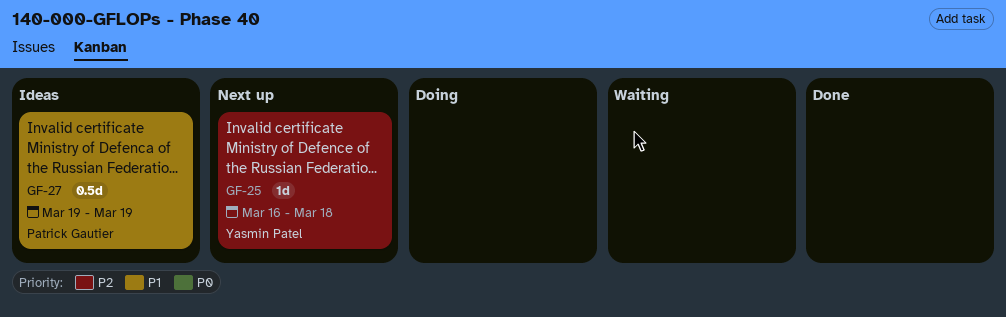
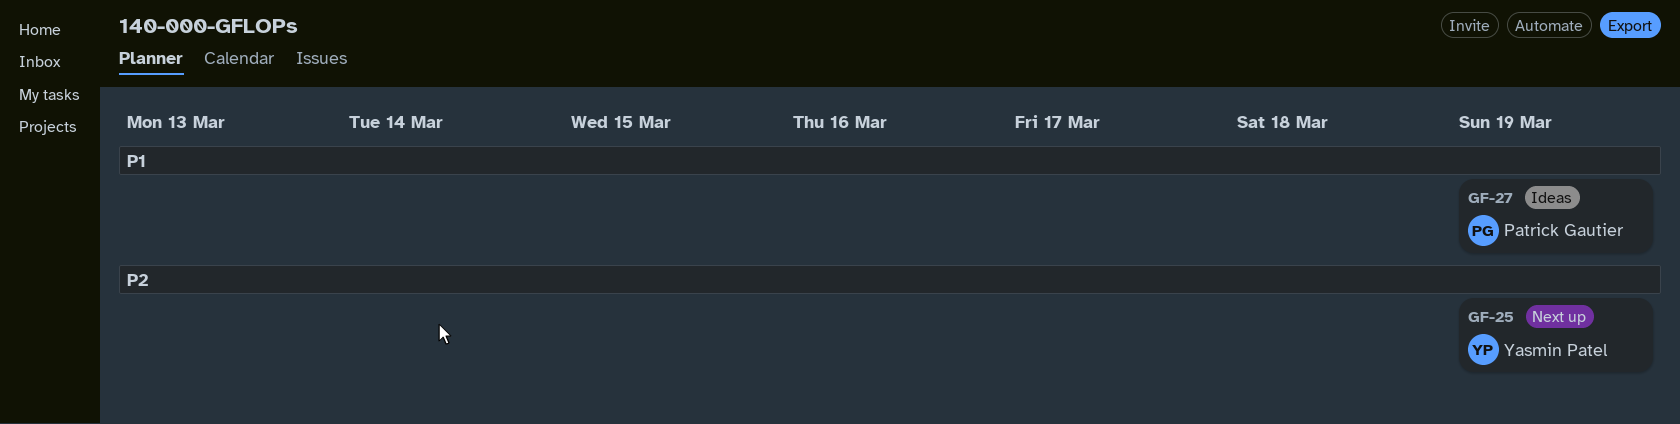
GF-25, due: Mar 18 -> Mar 19

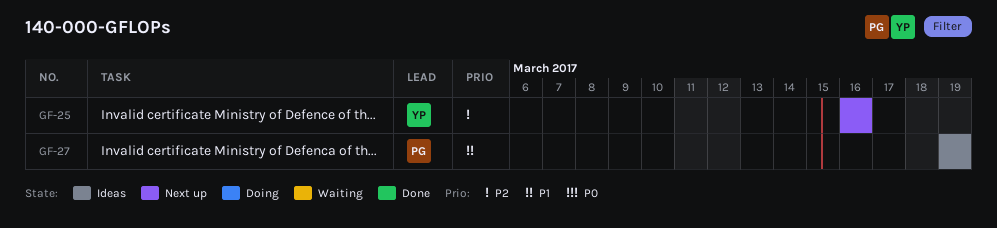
GF-25, due: Mar 19 -> Mar 16

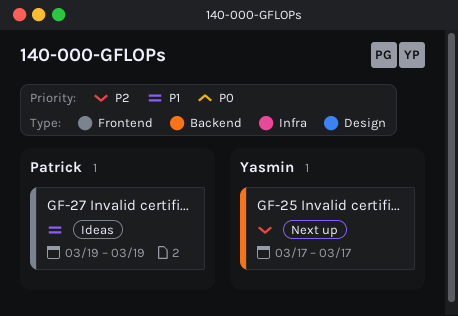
GF-25, start: Mar 16 -> Mar 17
GF-25, due: Mar 16 -> Mar 17

